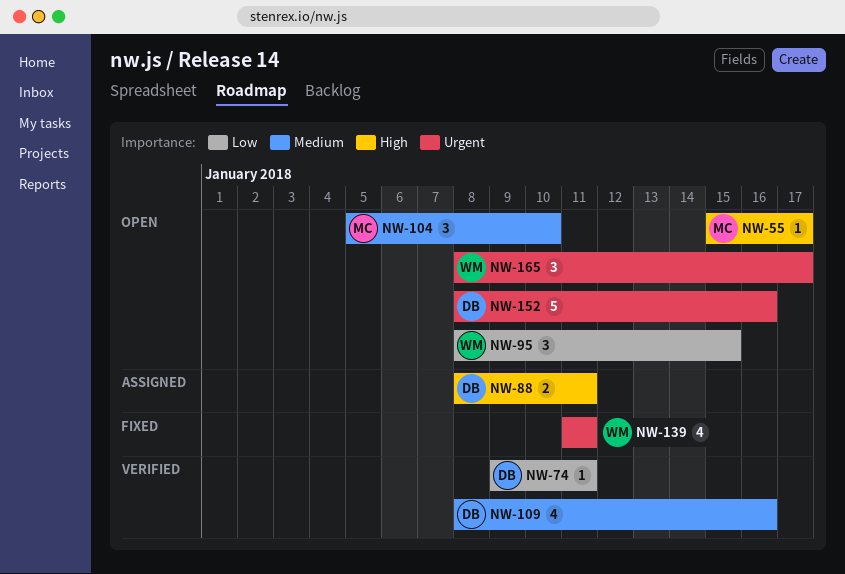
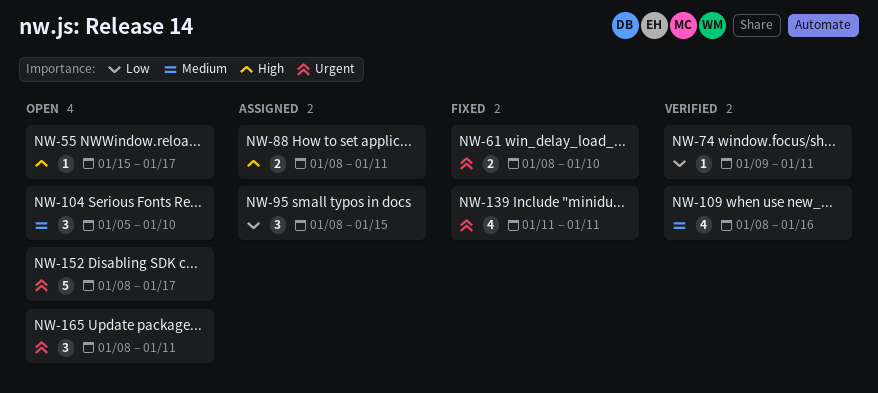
NW-61: none -> present
NW-95, status: Open -> Assigned
NW-152, due: Jan 16 -> Jan 17
NW-165, due: Jan 17 -> Jan 11

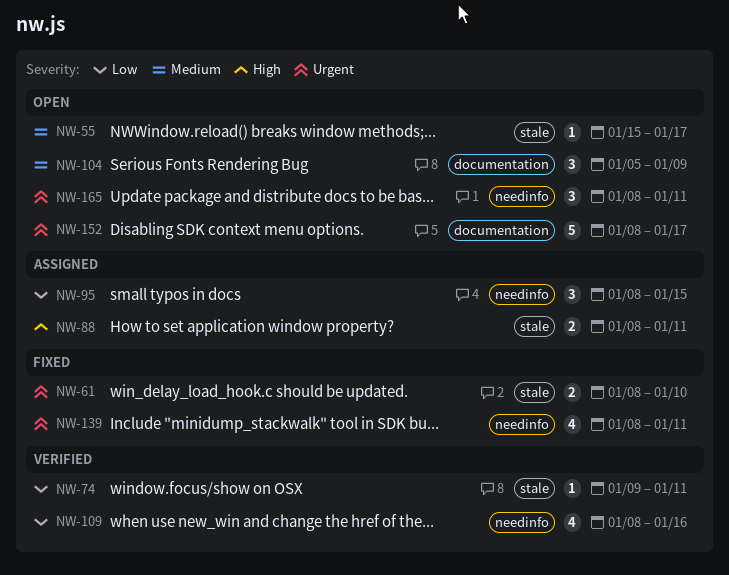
NW-55, priority: High -> Medium
NW-104, due: Jan 10 -> Jan 9
NW-109, priority: Medium -> Low
NW-139, start: Jan 11 -> Jan 8

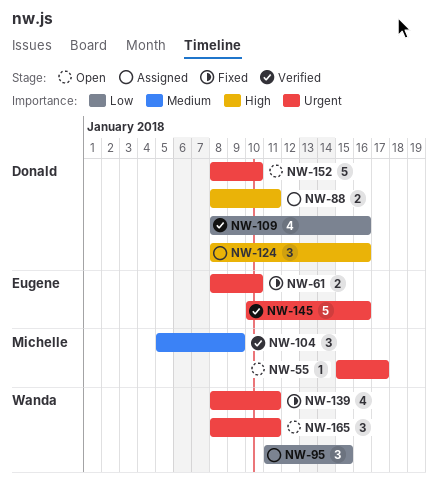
NW-55, priority: Medium -> Urgent
NW-74: present -> none
NW-95, start: Jan 8 -> Jan 11
NW-104, status: Open -> Verified
NW-124: none -> present
NW-145: none -> present
NW-152, due: Jan 17 -> Jan 10

